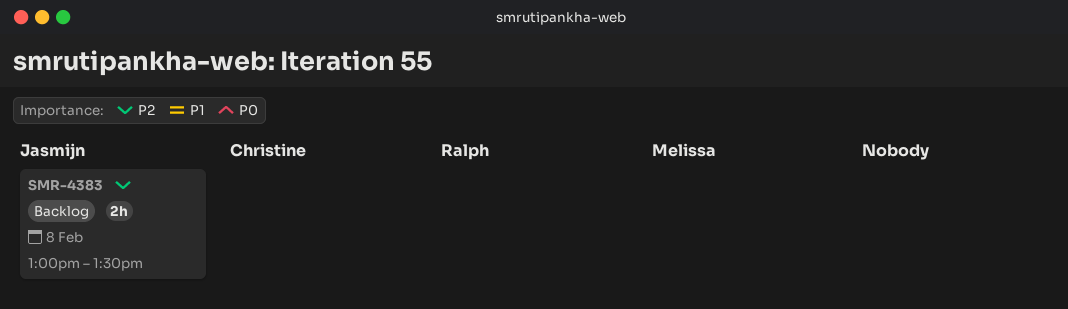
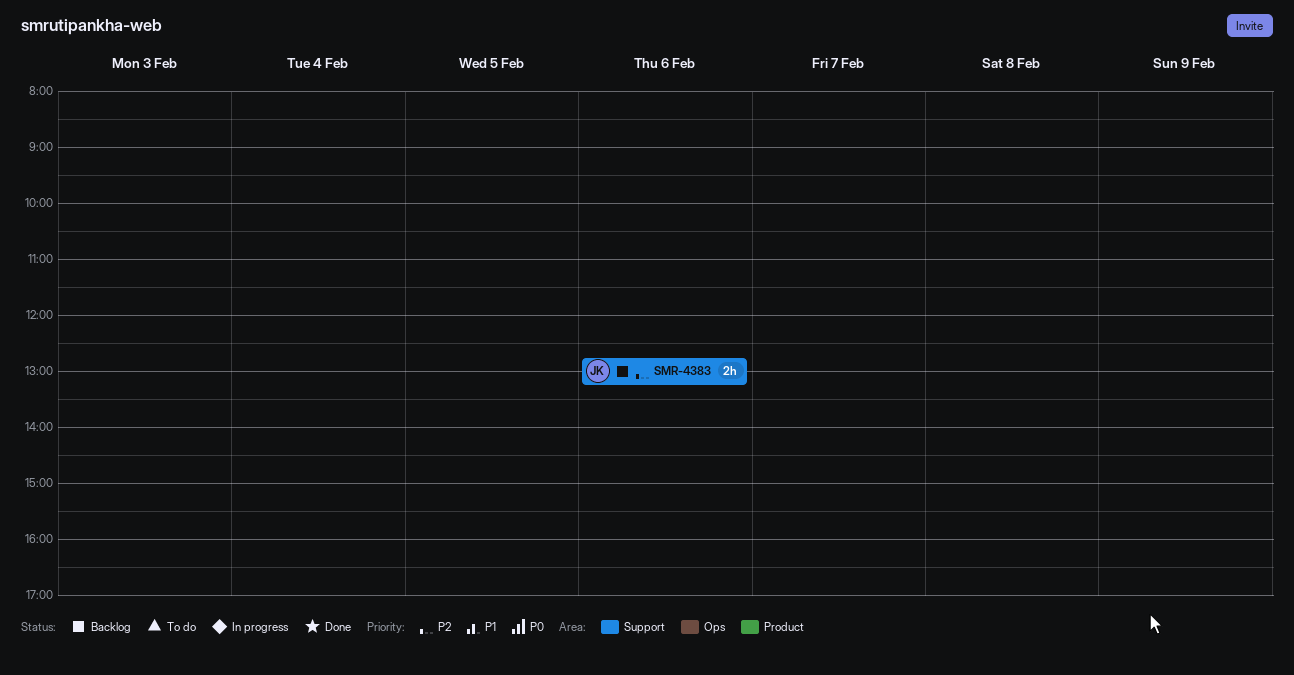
SMR-4383, day: Feb 8 -> Feb 6
SMR-4383, begins: 13:00 -> 12:45
SMR-4383, ends: 13:30 -> 13:15

